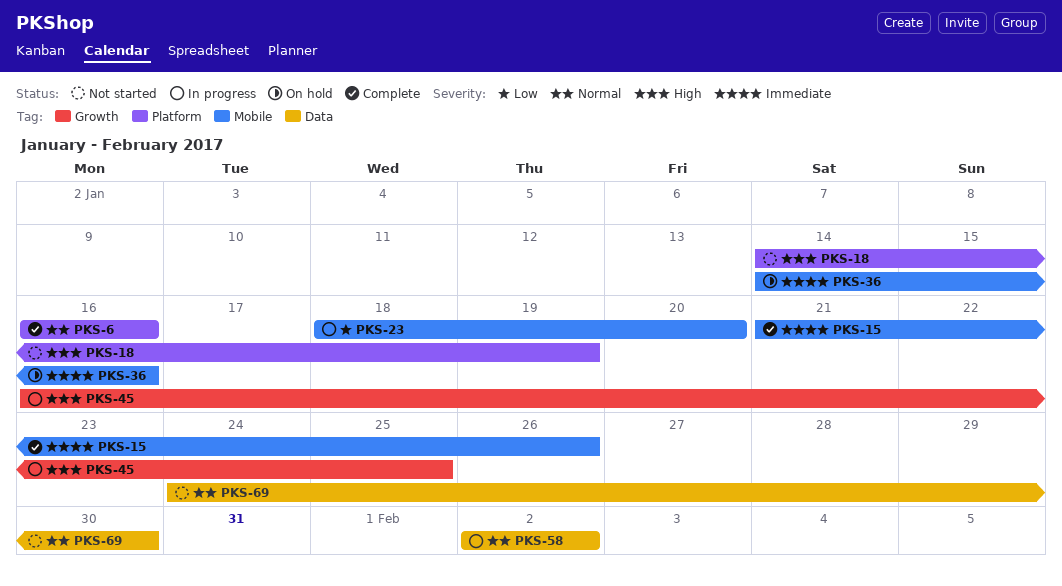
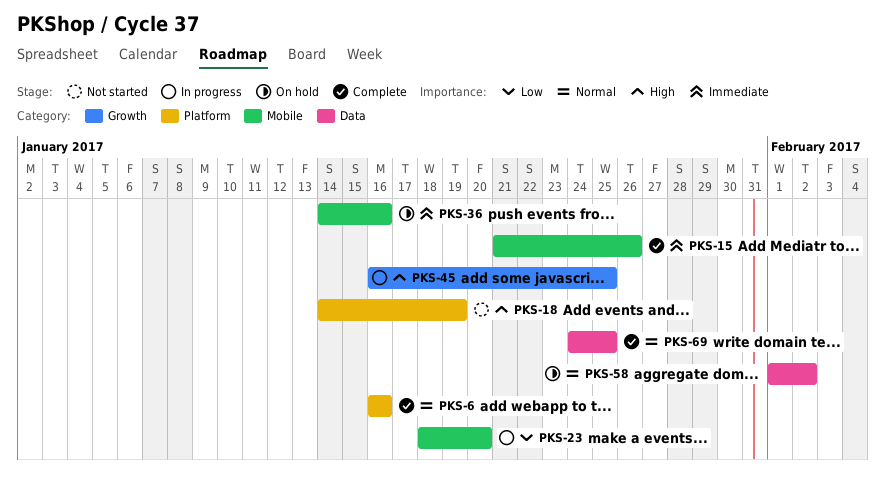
PKS-58, status: In progress -> On hold
PKS-58, start: Feb 2 -> Feb 1
PKS-69, status: Not started -> Complete
PKS-69, due: Jan 30 -> Jan 25

